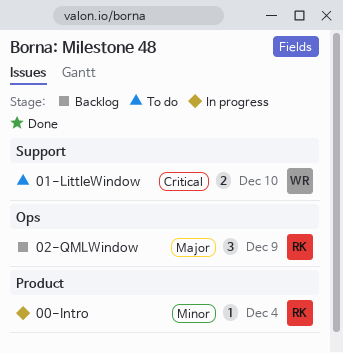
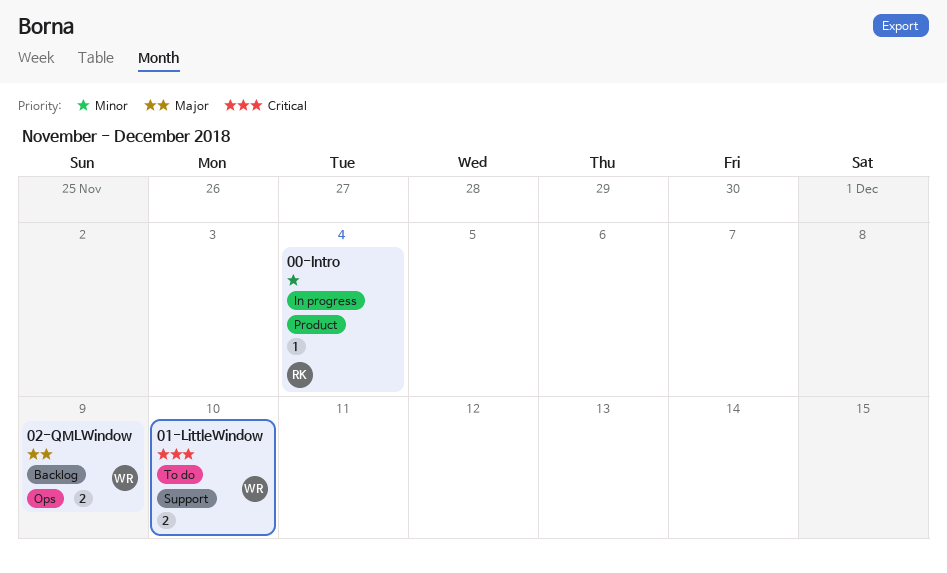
02-QMLWindow, owner: RK -> WR
02-QMLWindow, estimate: 3 -> 2

